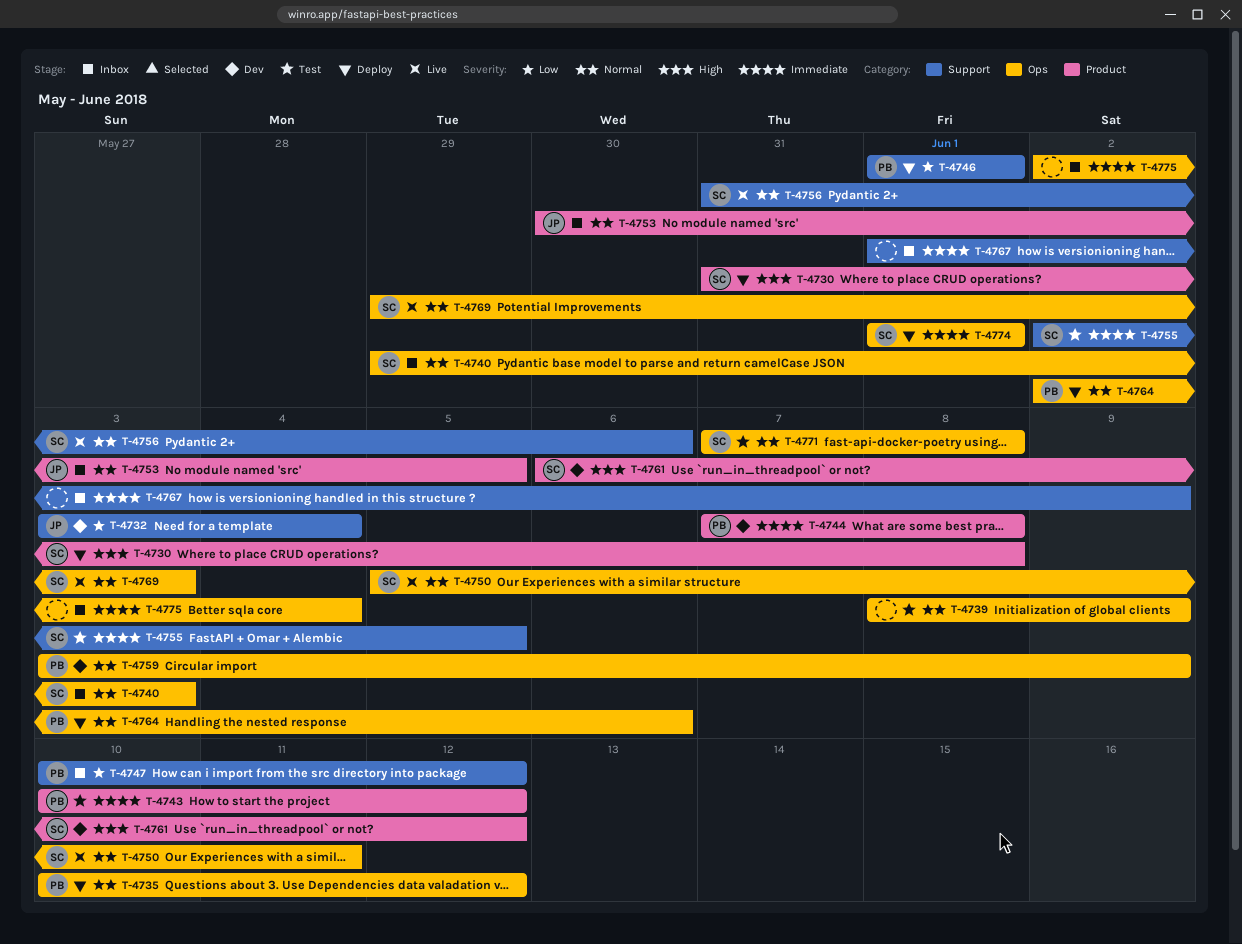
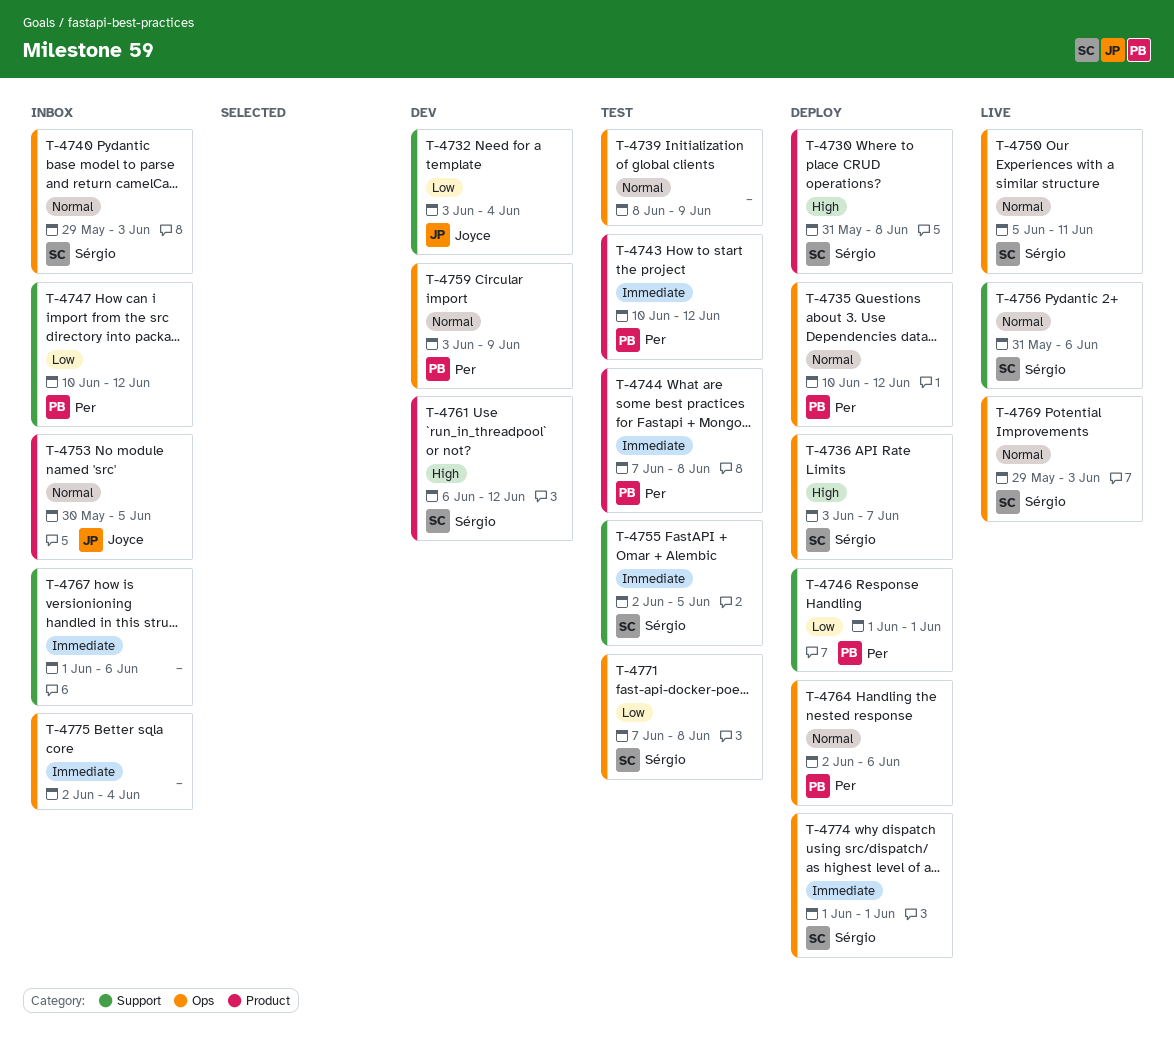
T-4736: none -> present
T-4744, status: Dev -> Test
T-4767, due: Jun 9 -> Jun 6
T-4771, priority: Normal -> Low

